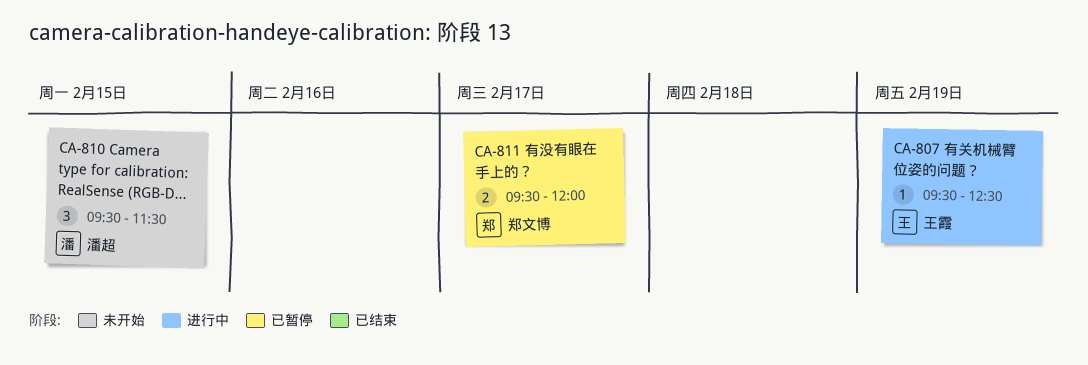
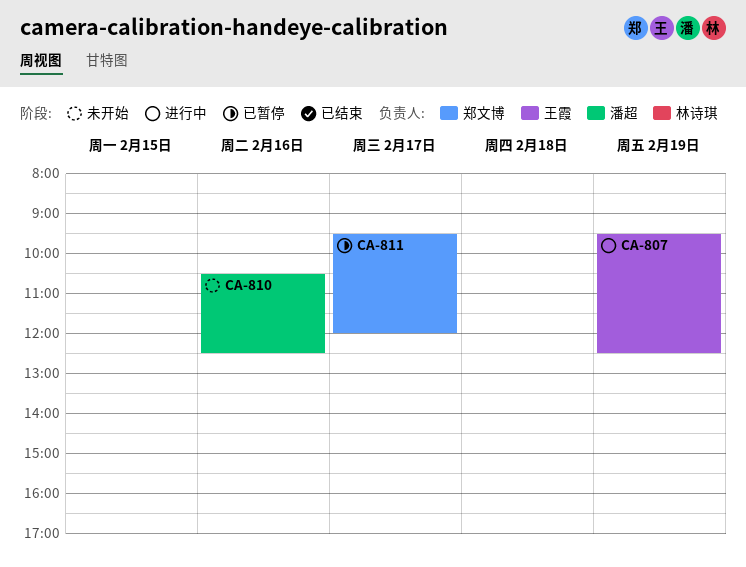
CA-810, day: Feb 15 -> Feb 16
CA-810, begins: 09:30 -> 10:30
CA-810, ends: 11:30 -> 12:30

